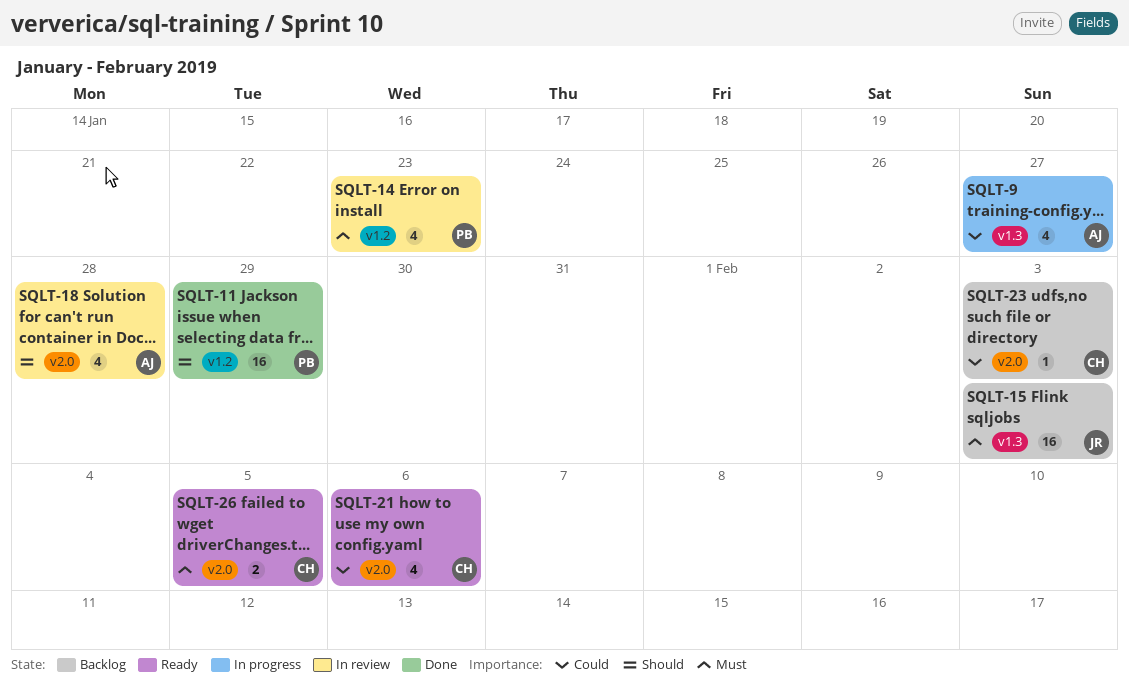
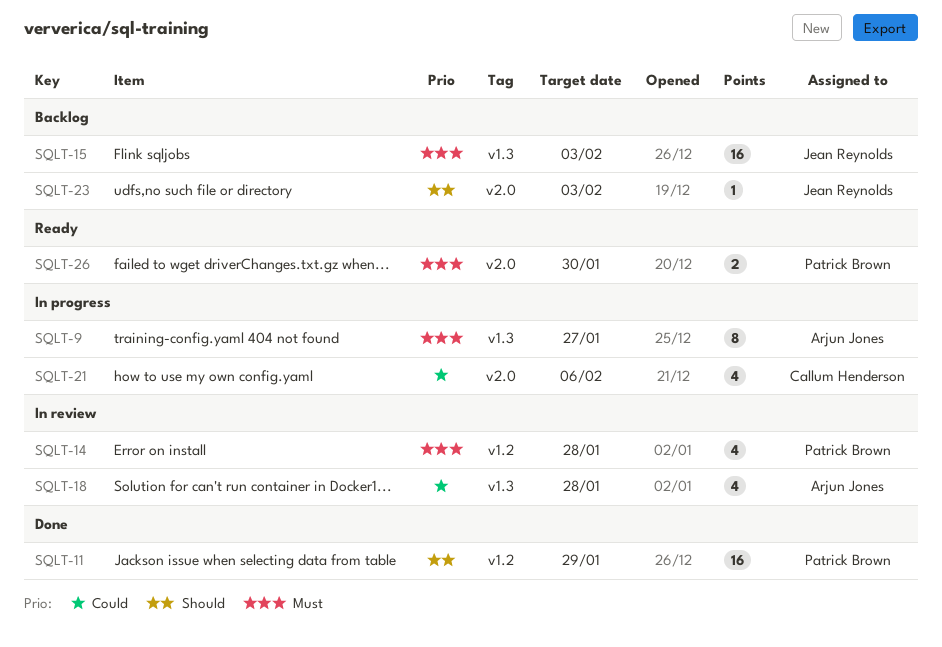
SQLT-9, priority: Could -> Must
SQLT-9, estimate: 4 -> 8
SQLT-14, due: Jan 23 -> Jan 28
SQLT-18, priority: Should -> Could
SQLT-18, label: v2.0 -> v1.3
SQLT-21, status: Ready -> In progress
SQLT-23, owner: Callum Henderson -> Jean Reynolds
SQLT-23, priority: Could -> Should
SQLT-26, owner: Callum Henderson -> Patrick Brown
SQLT-26, due: Feb 5 -> Jan 30

